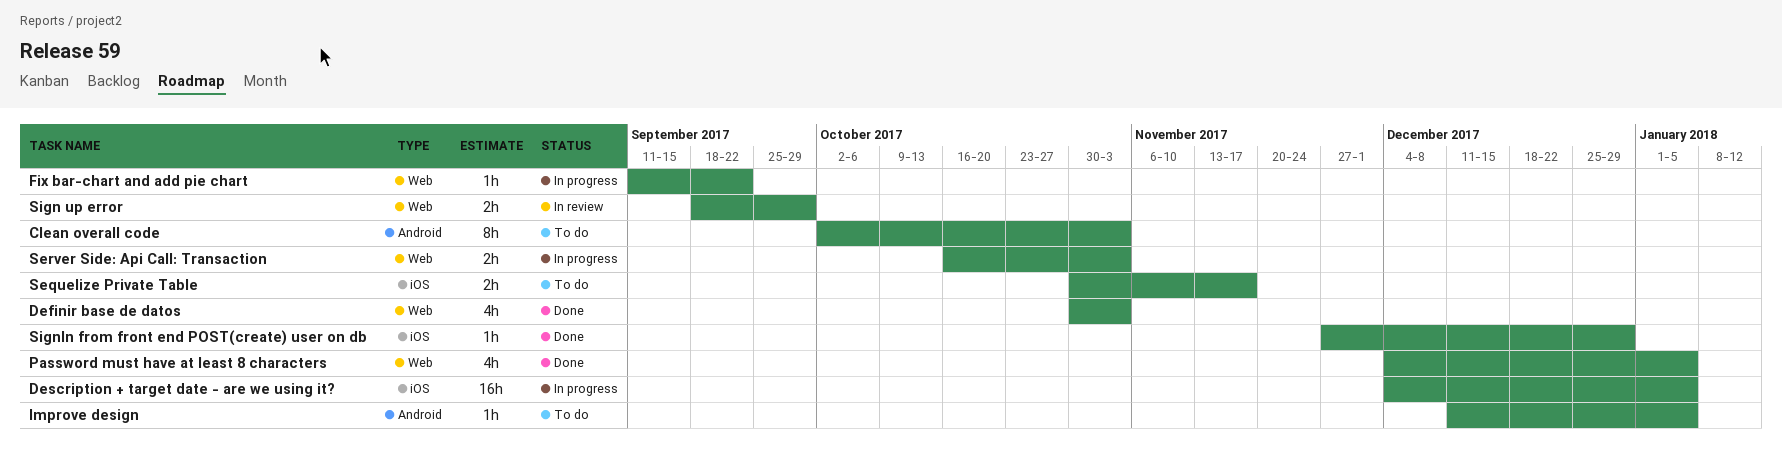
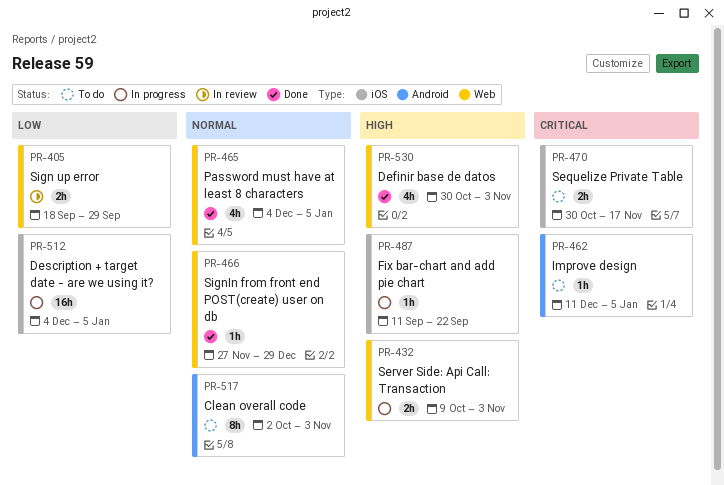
Fix bar-chart and add pie chart, label: Web -> iOS
Server Side: Api Call: Transaction, start: Oct 16 -> Oct 9
SignIn from front end POST(create) user on db, label: iOS -> Web

